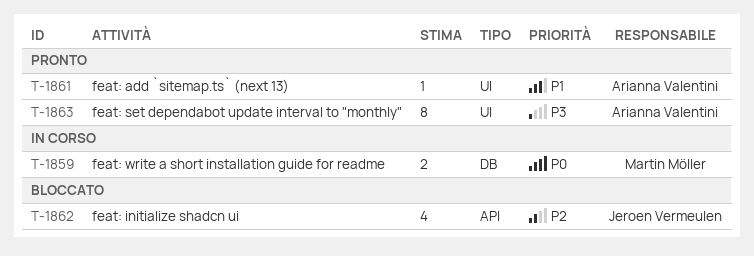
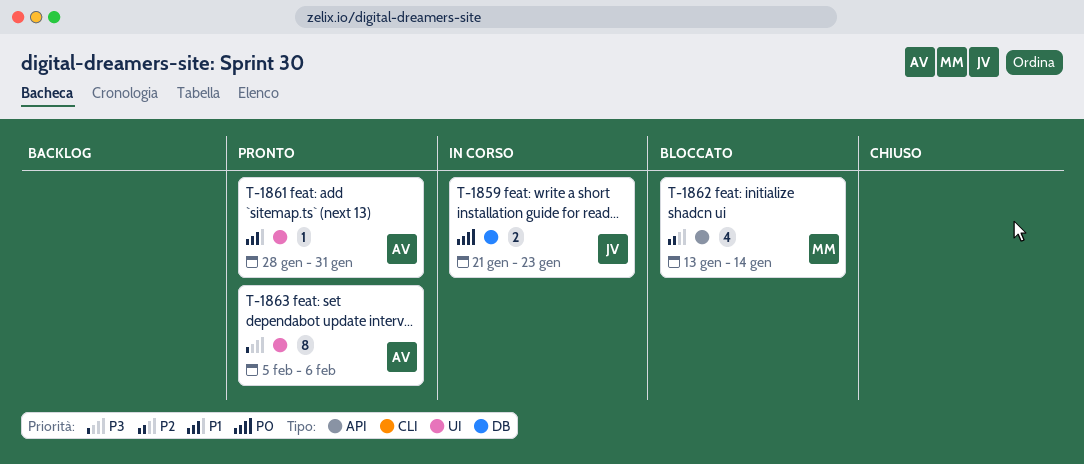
T-1859, owner: Martin Möller -> Jeroen Vermeulen
T-1862, owner: Jeroen Vermeulen -> Martin Möller

